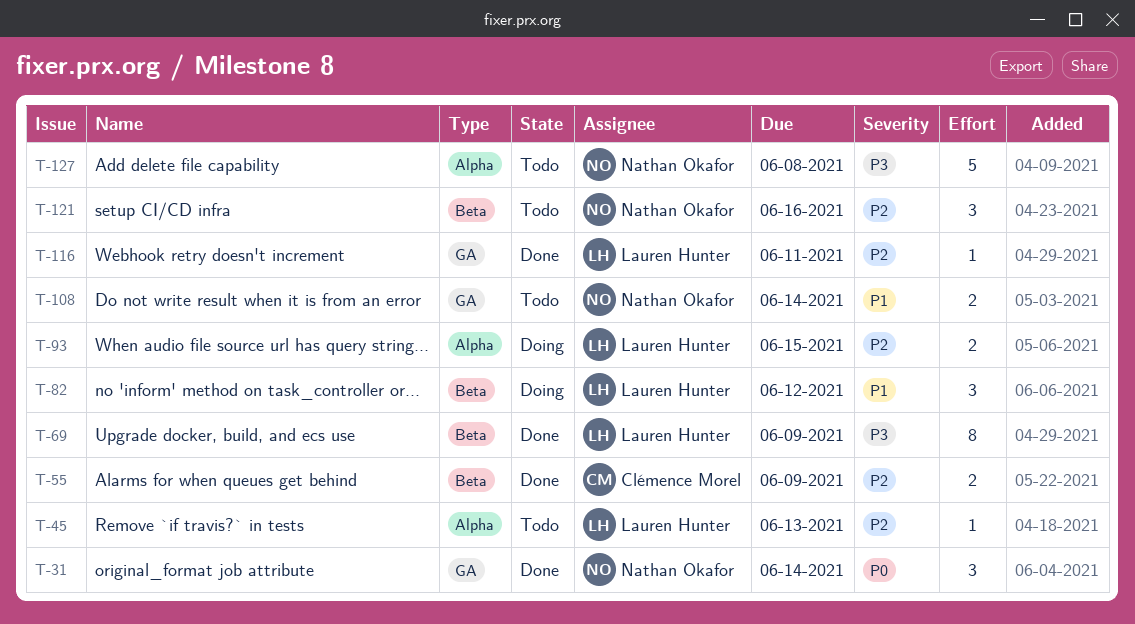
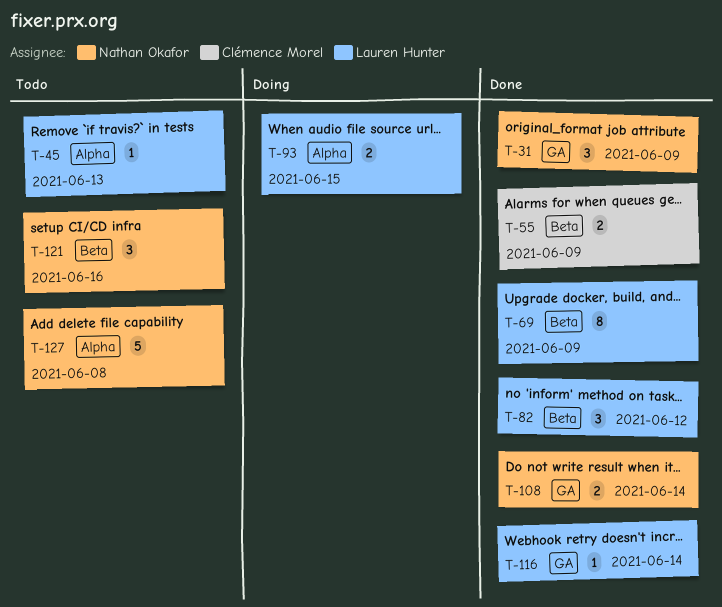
T-31, due: Jun 14 -> Jun 9
T-82, status: Doing -> Done
T-108, status: Todo -> Done
T-116, due: Jun 11 -> Jun 14

